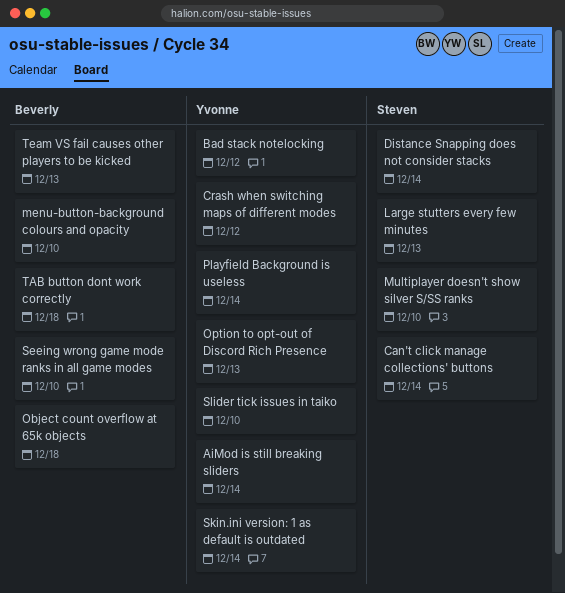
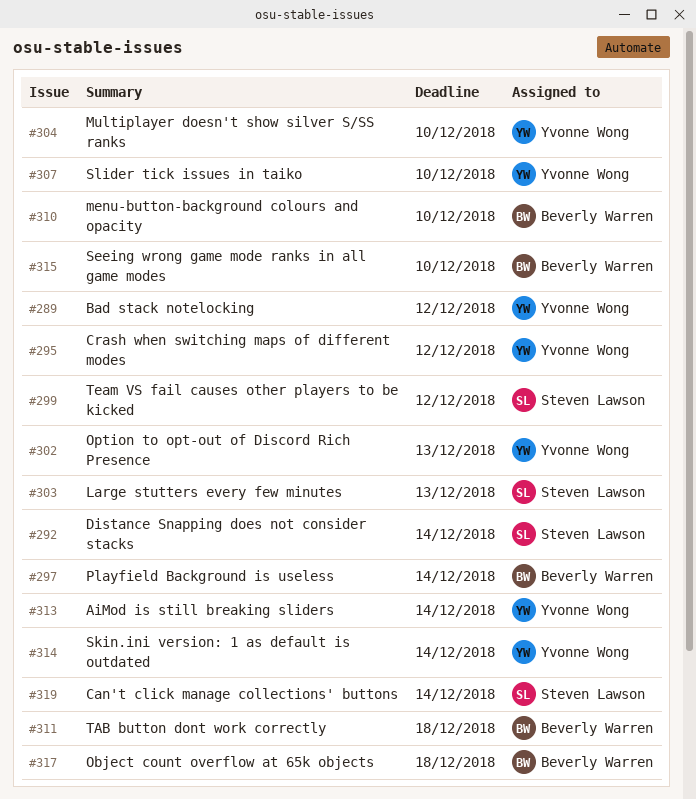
Multiplayer doesn't show silver S/SS ranks, owner: Steven Lawson -> Yvonne Wong
Playfield Background is useless, owner: Yvonne Wong -> Beverly Warren
Team VS fail causes other players to be kicked, owner: Beverly Warren -> Steven Lawson
Team VS fail causes other players to be kicked, due: Dec 13 -> Dec 12

